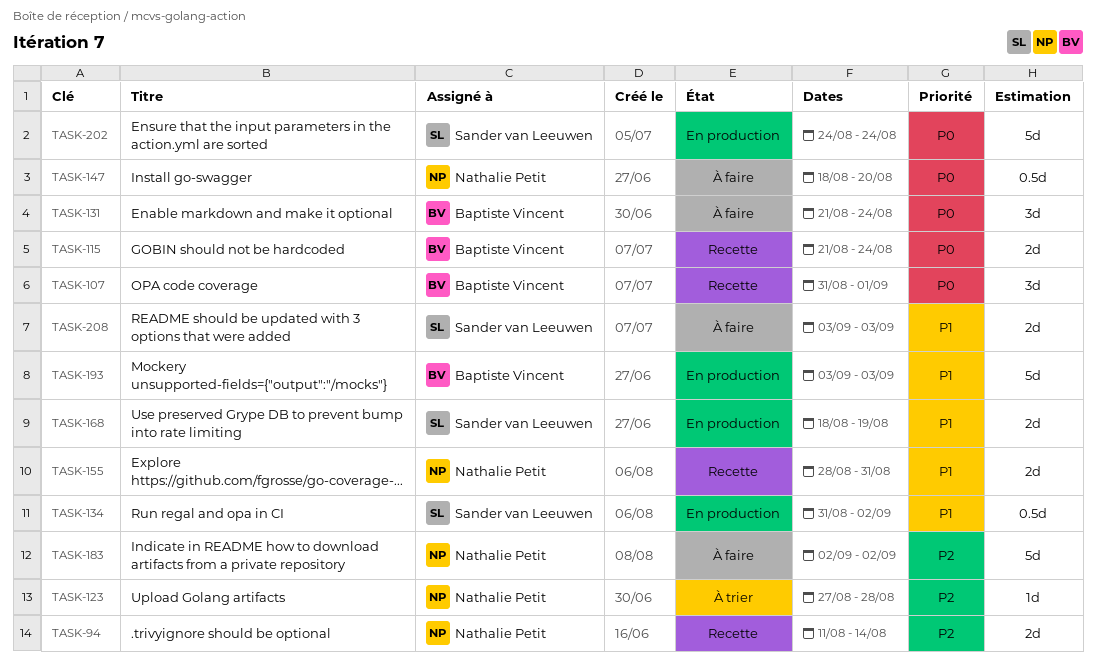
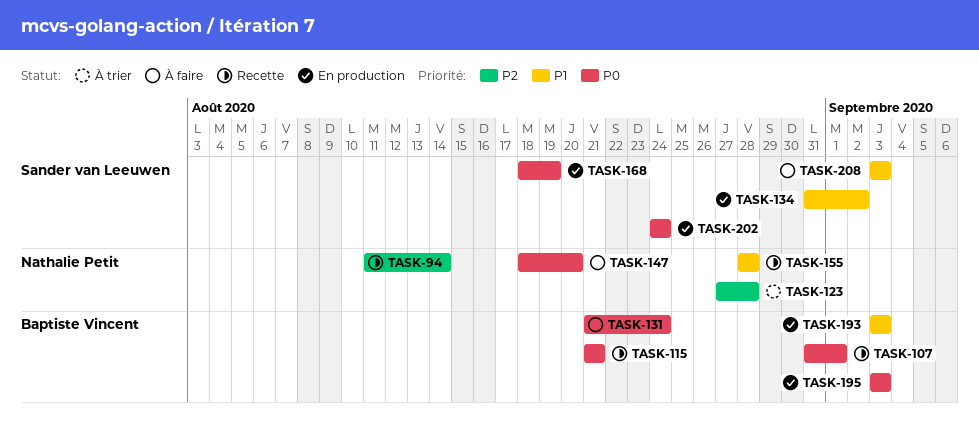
TASK-115, due: Aug 24 -> Aug 21
TASK-155, due: Aug 31 -> Aug 28
TASK-168, priority: P1 -> P0
TASK-183: present -> none
TASK-195: none -> present

